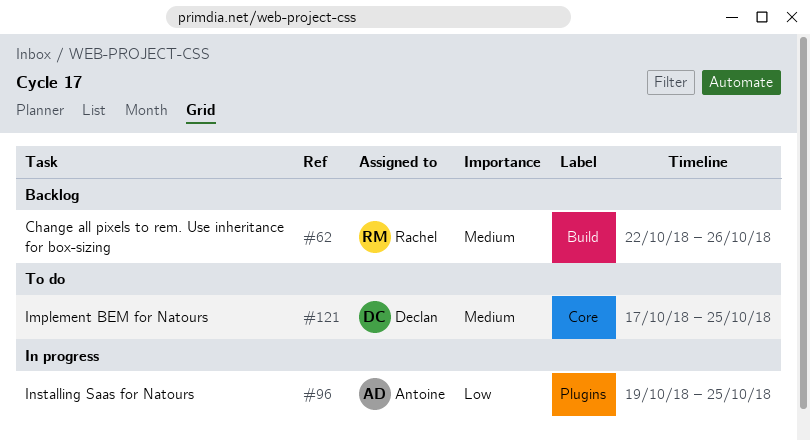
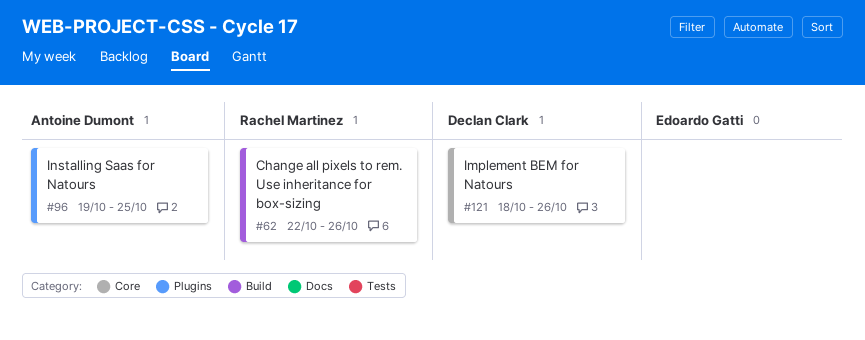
#121, start: Oct 17 -> Oct 18
#121, due: Oct 25 -> Oct 26

